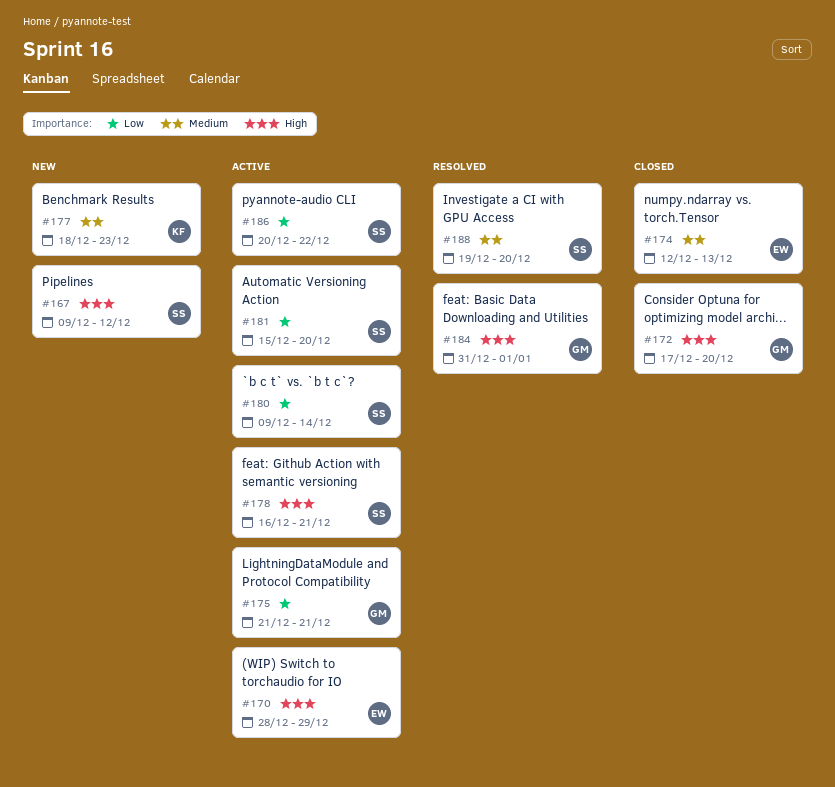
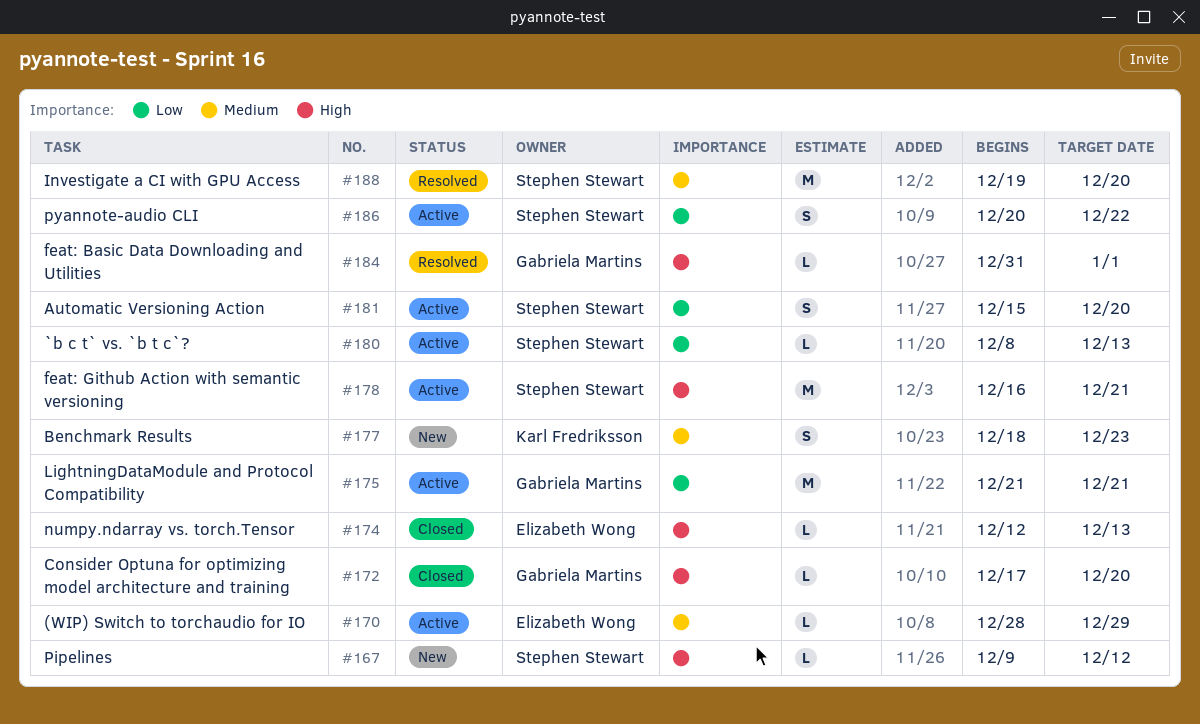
#170, priority: High -> Medium
#174, priority: Medium -> High
#180, start: Dec 9 -> Dec 8
#180, due: Dec 14 -> Dec 13

